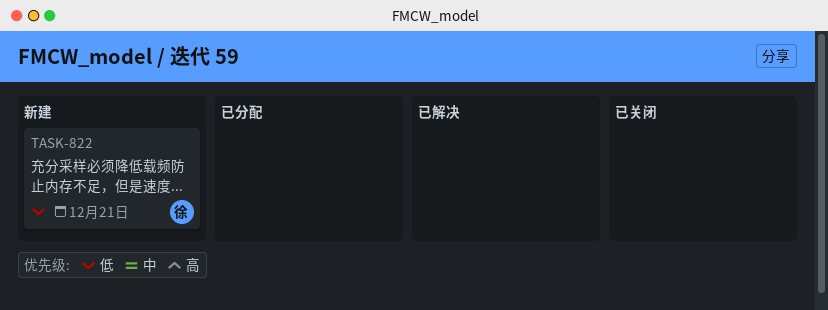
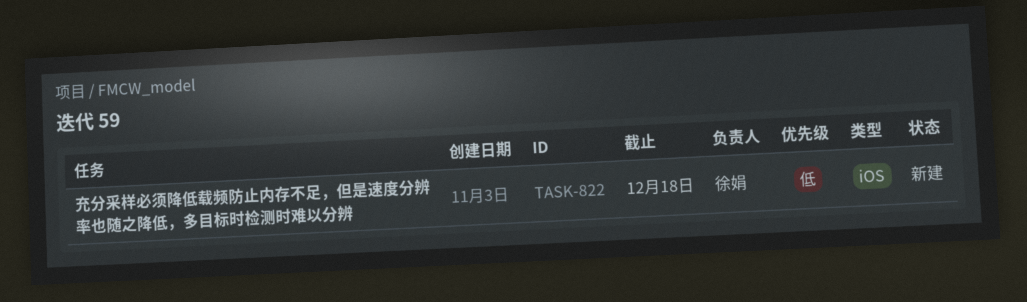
TASK-822, due: Dec 21 -> Dec 18

